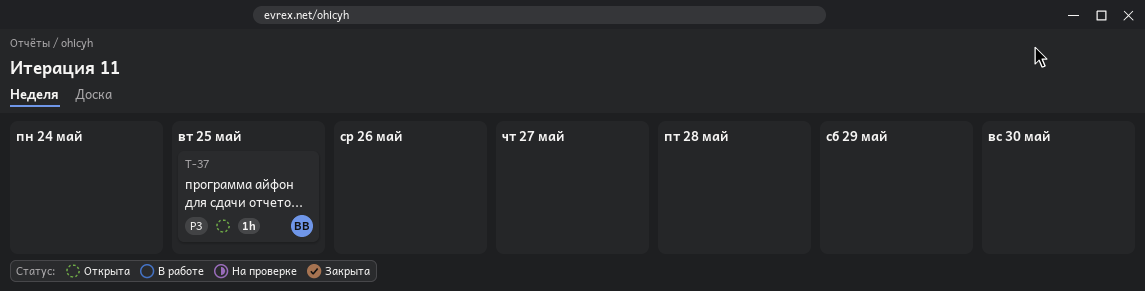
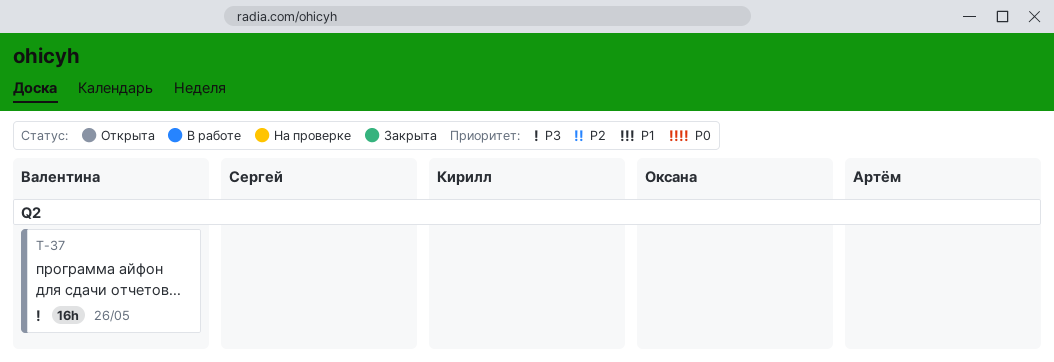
T-37, estimate: 1h -> 16h
T-37, due: May 25 -> May 26

